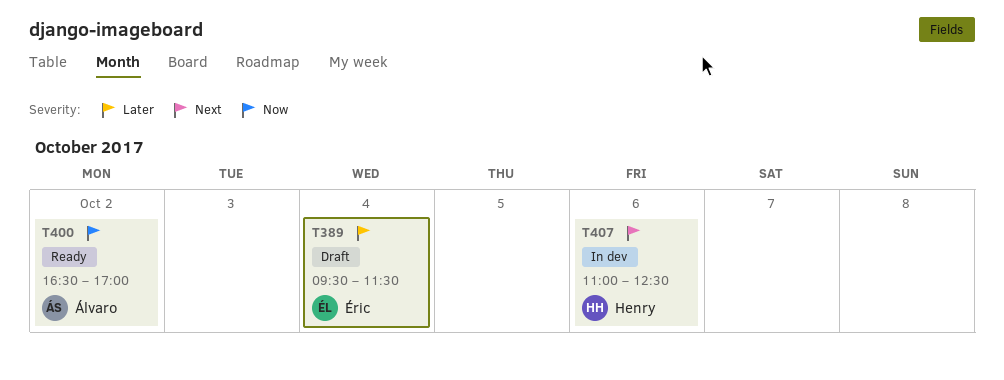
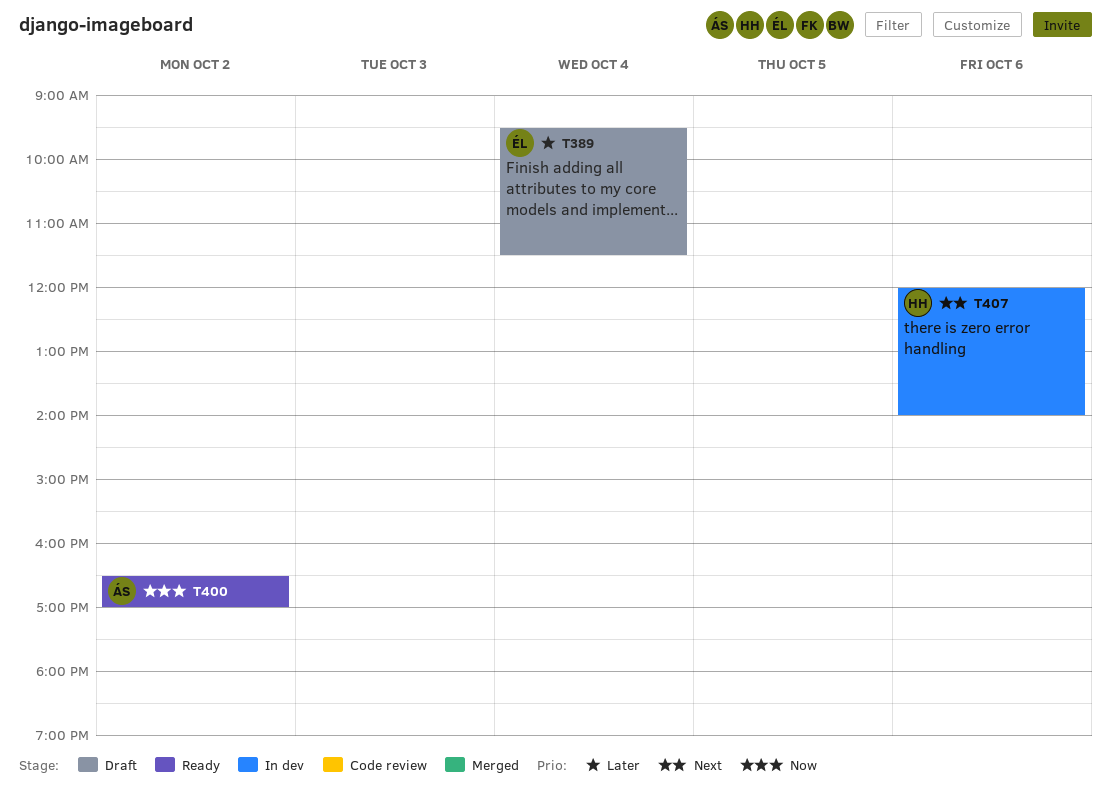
T407, begins: 11:00 -> 12:00
T407, ends: 12:30 -> 14:00

